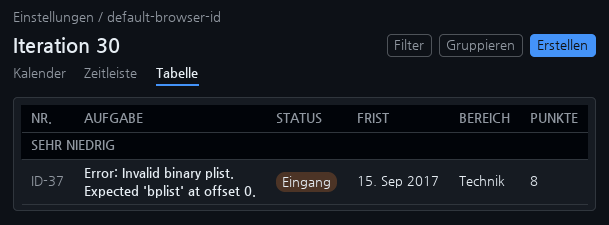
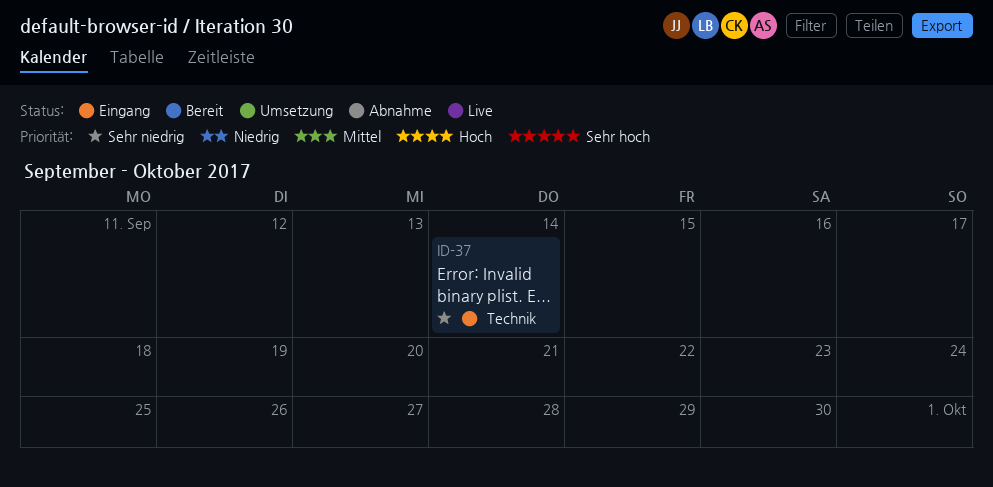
ID-37, due: Sep 15 -> Sep 14

